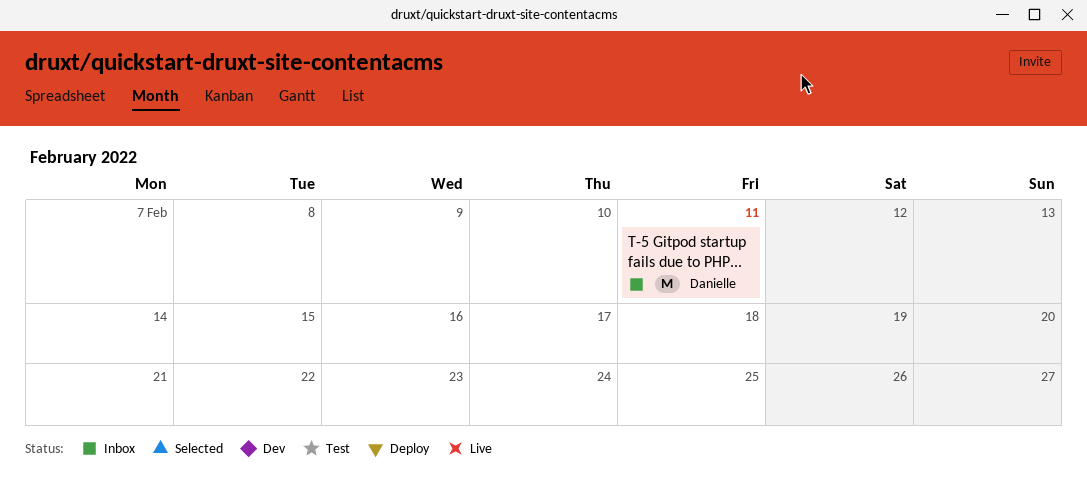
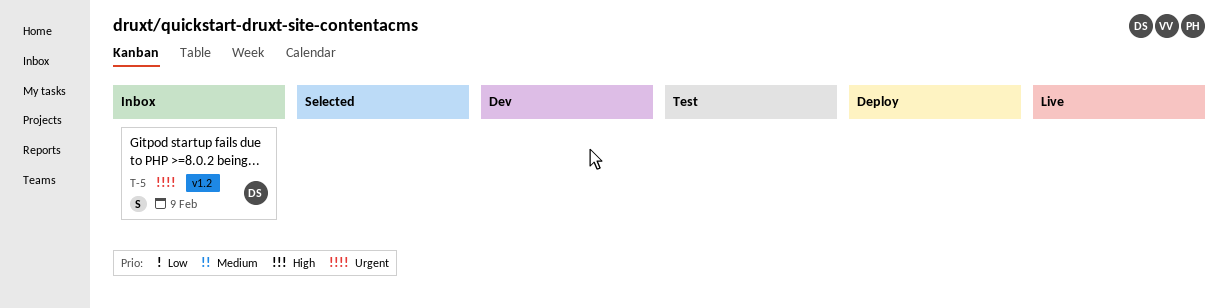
T-5, estimate: M -> S
T-5, due: Feb 11 -> Feb 9

